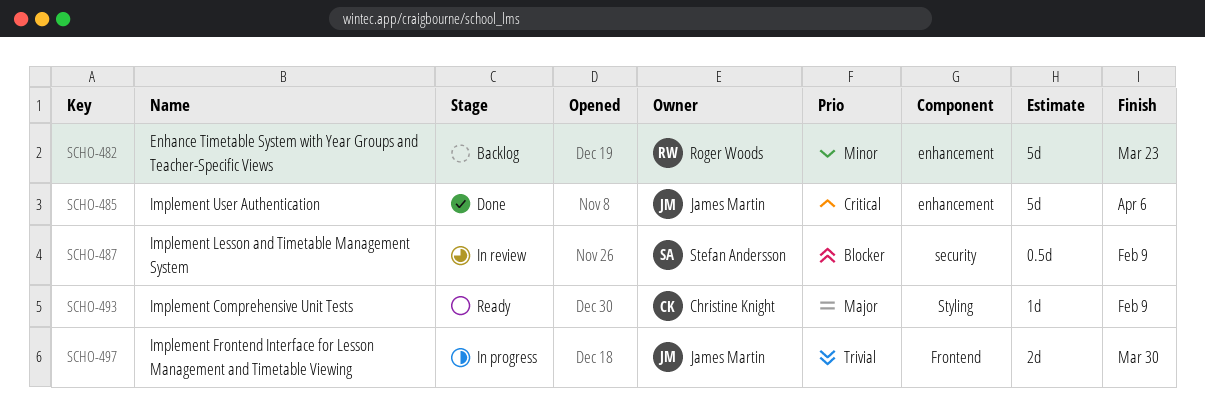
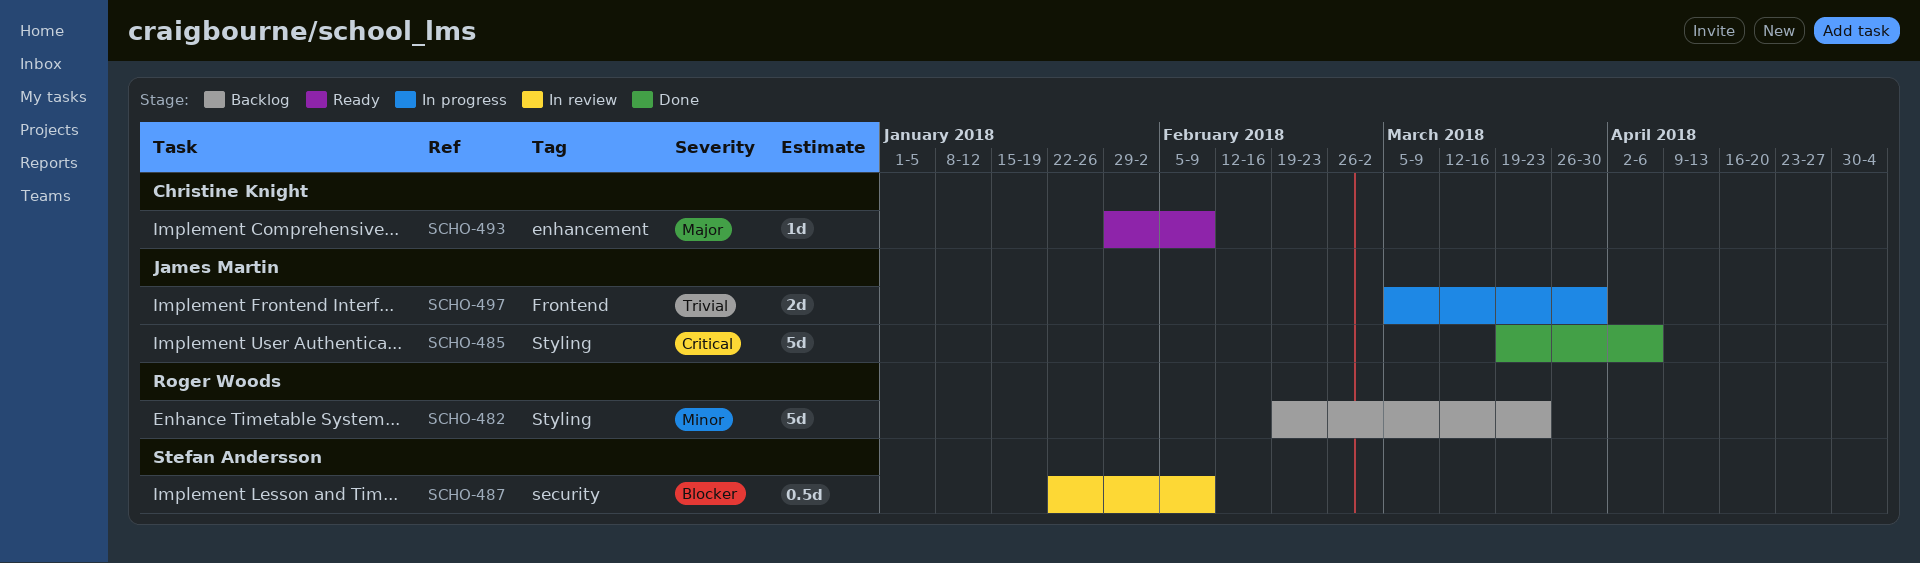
SCHO-482, label: enhancement -> Styling
SCHO-485, label: enhancement -> Styling
SCHO-493, label: Styling -> enhancement

